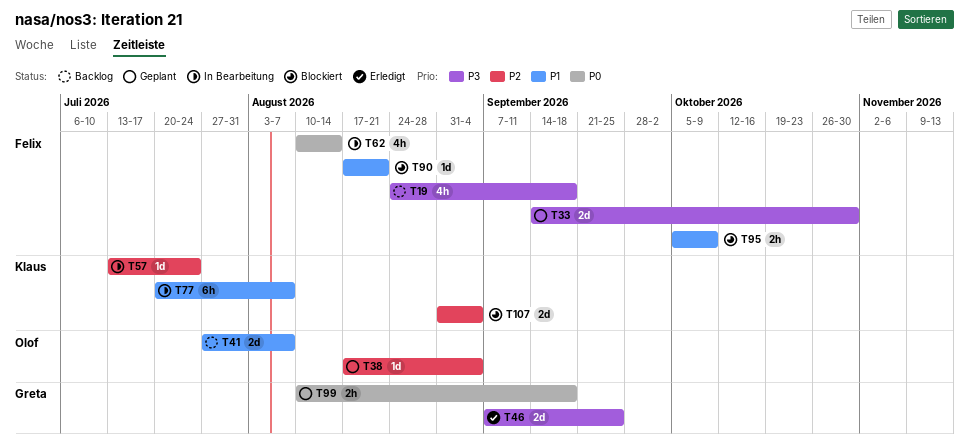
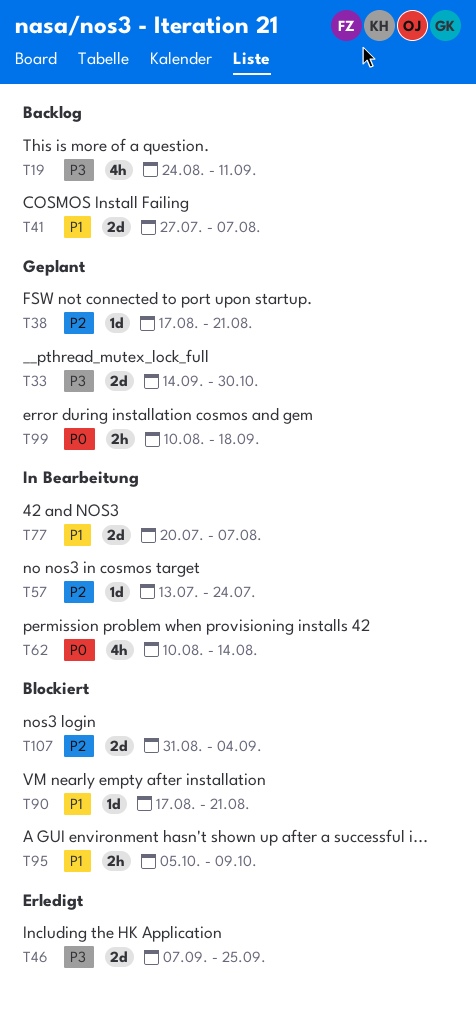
T19, due: Sep 18 -> Sep 11
T38, due: Sep 4 -> Aug 21
T77, estimate: 6h -> 2d

